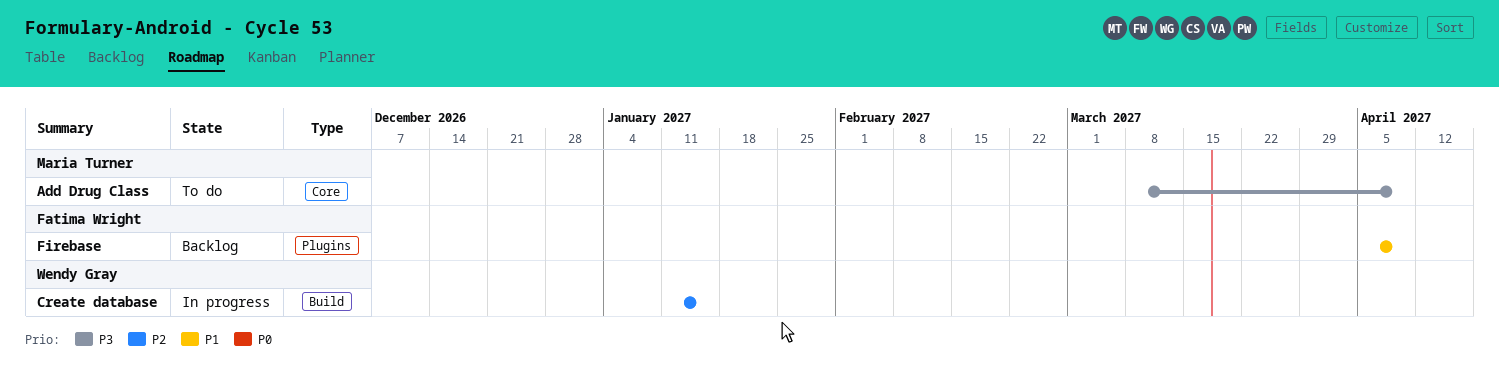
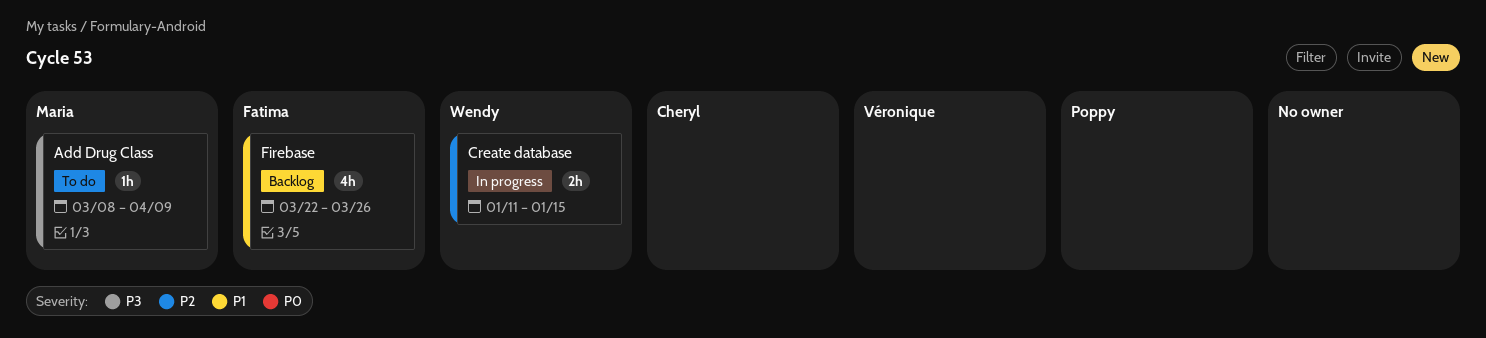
Firebase, start: Apr 5 -> Mar 22
Firebase, due: Apr 9 -> Mar 26

